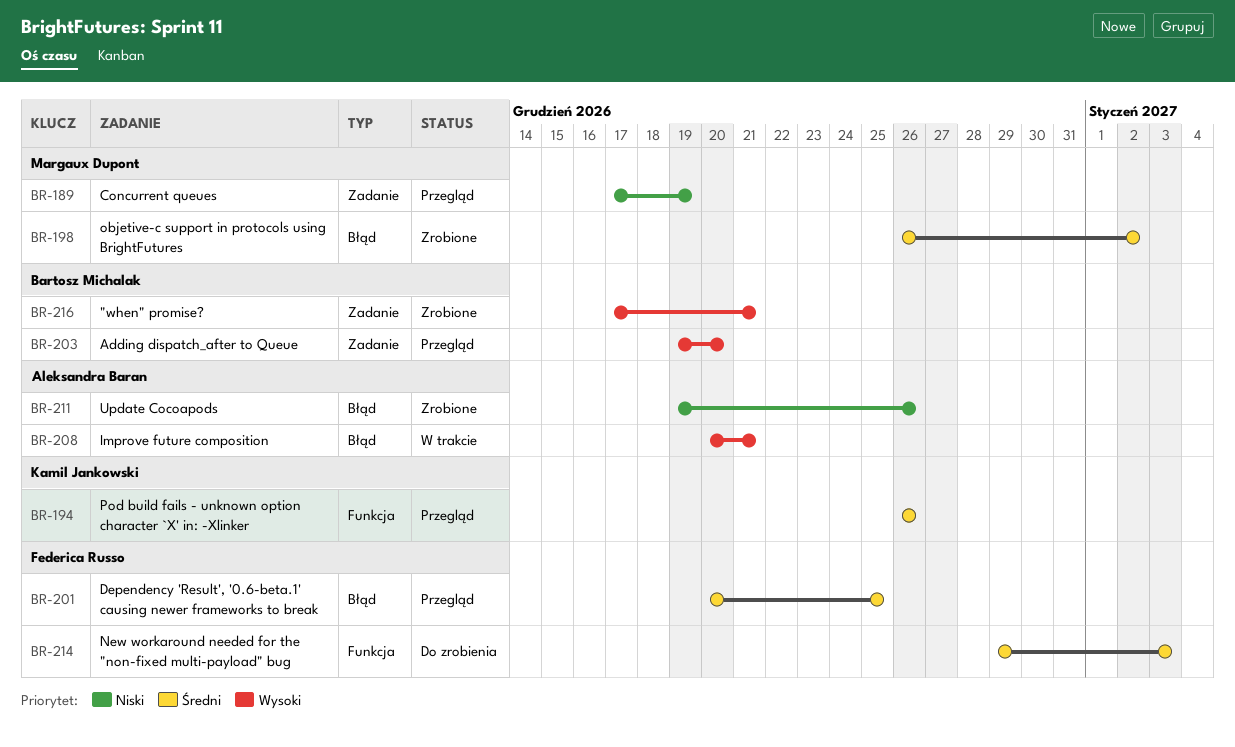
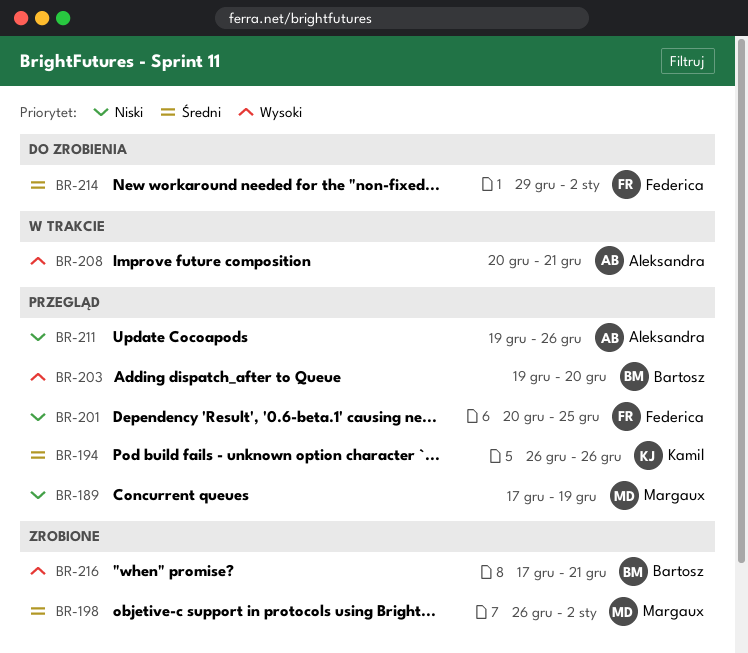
BR-201, priority: Średni -> Niski
BR-211, status: Zrobione -> Przegląd
BR-214, due: Jan 3 -> Jan 2

